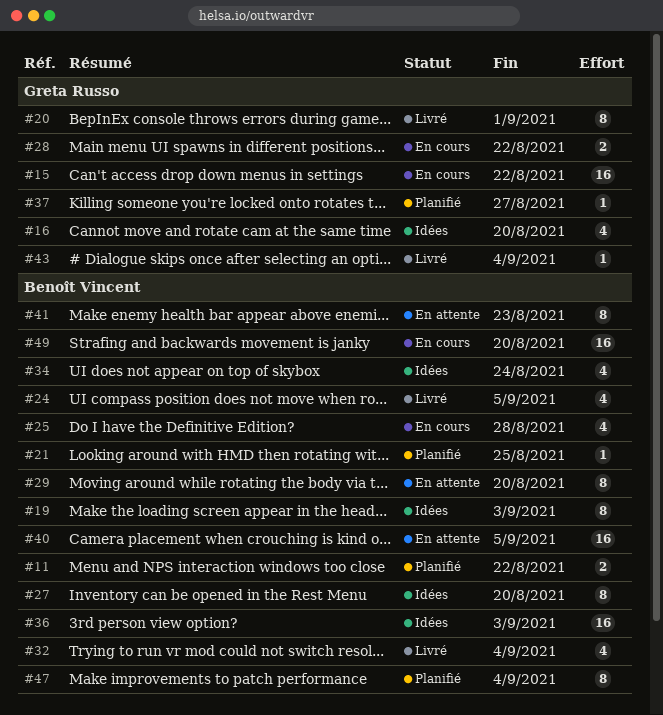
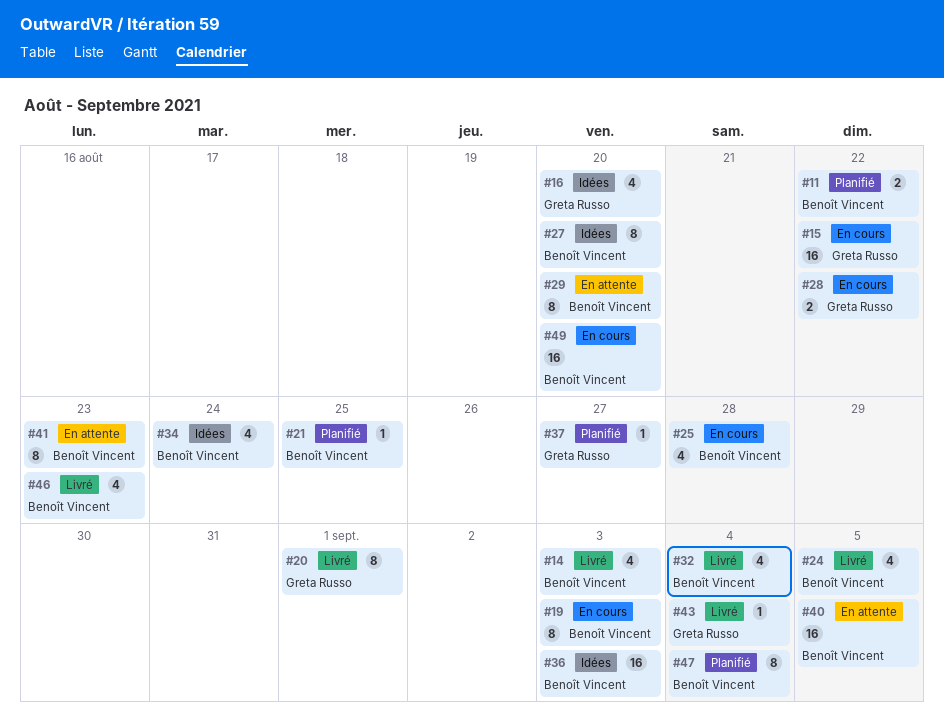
#14: none -> present
#19, status: Idées -> En cours
#46: none -> present

